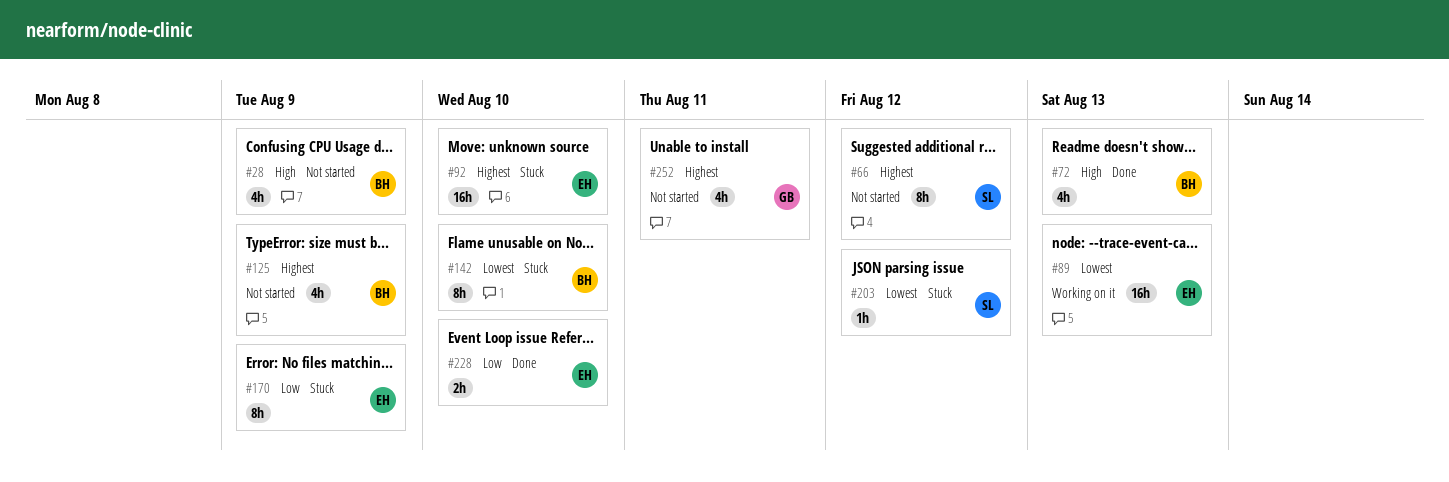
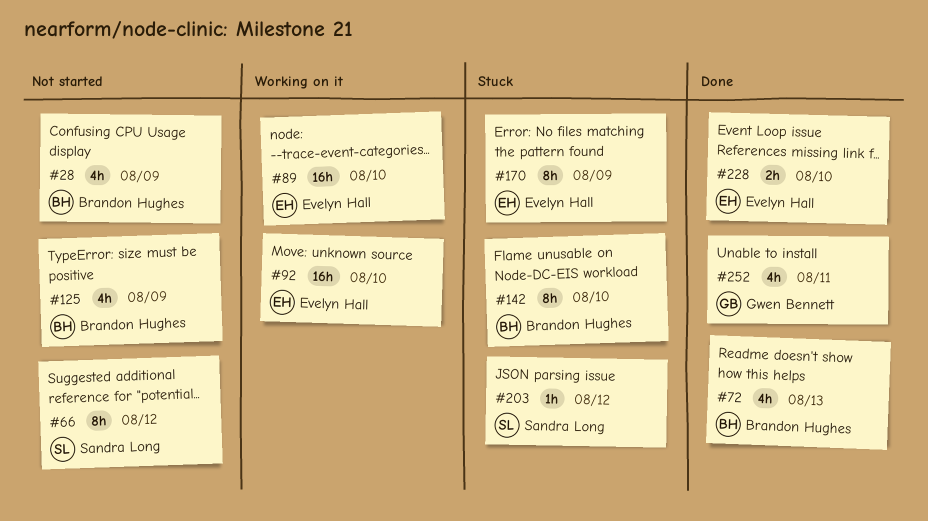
#89, due: Aug 13 -> Aug 10
#92, status: Stuck -> Working on it
#252, status: Not started -> Done

